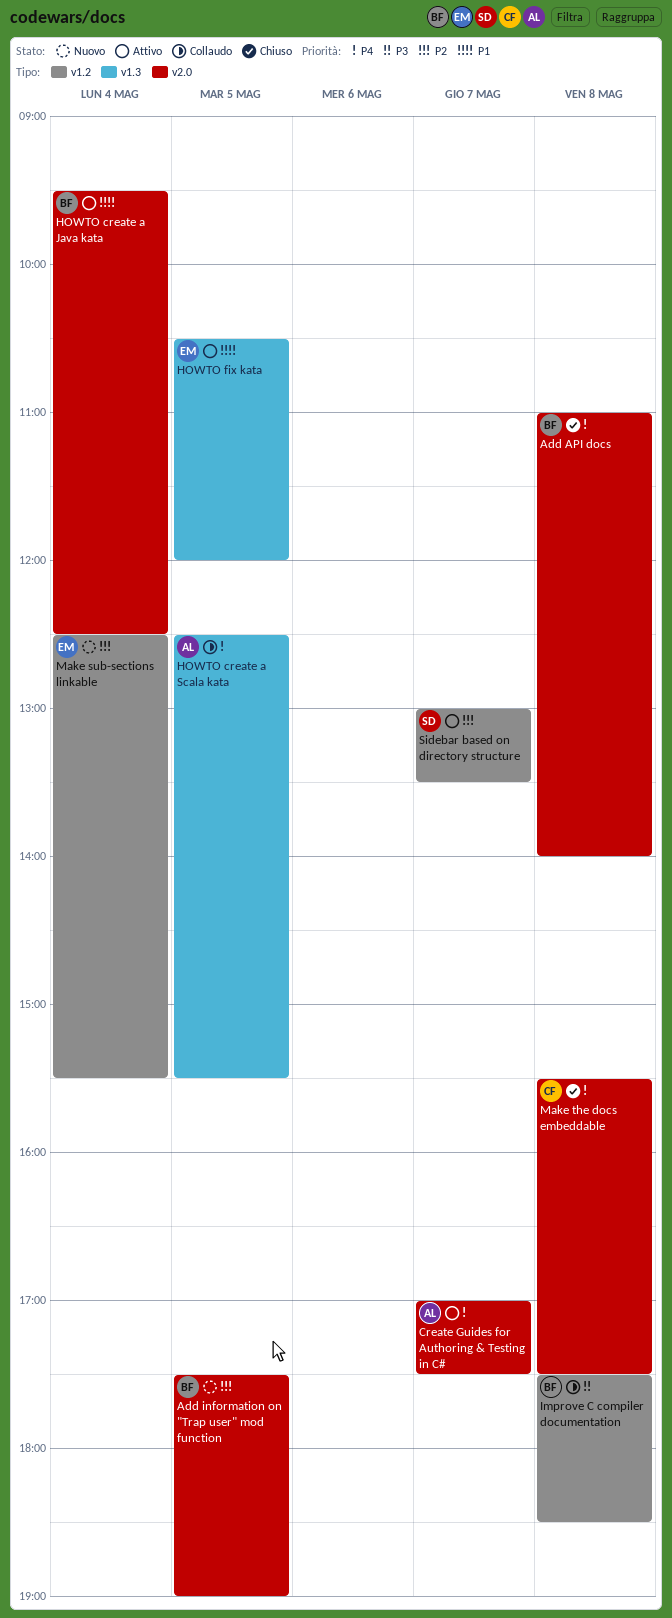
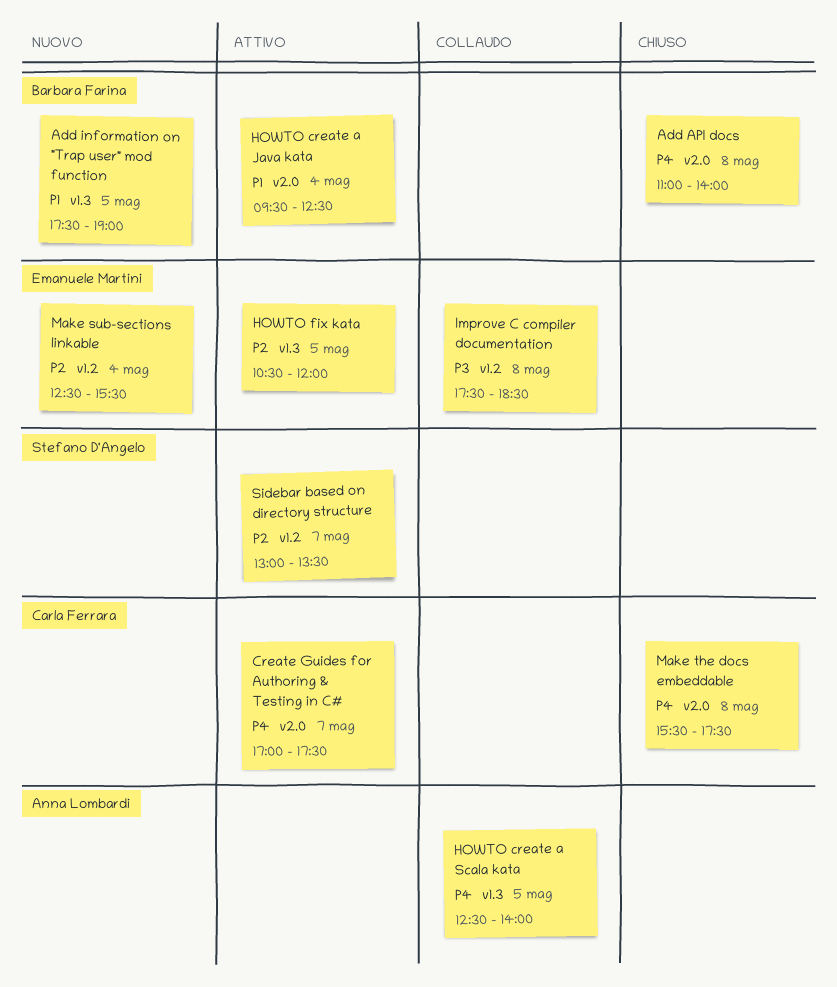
Add information on "Trap user" mod function, priority: P2 -> P1
Add information on "Trap user" mod function, label: v2.0 -> v1.3
Create Guides for Authoring & Testing in C#, owner: Anna Lombardi -> Carla Ferrara
HOWTO create a Scala kata, ends: 15:30 -> 14:00
HOWTO fix kata, priority: P1 -> P2
Improve C compiler documentation, owner: Barbara Farina -> Emanuele Martini

